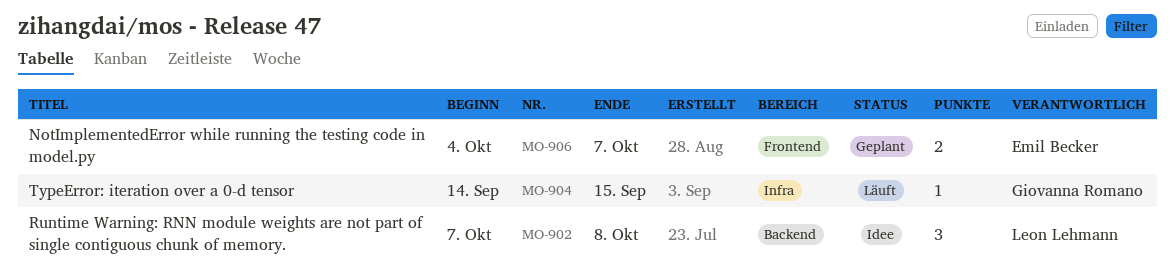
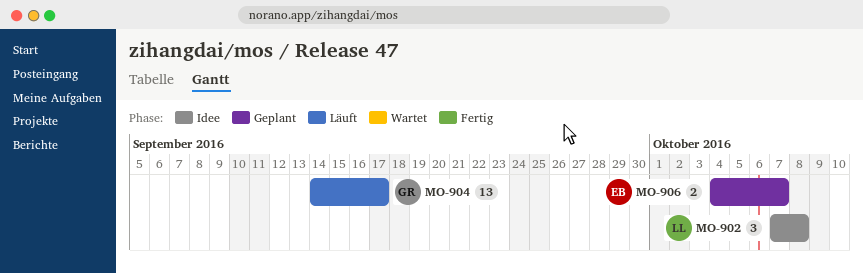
MO-904, estimate: 1 -> 13
MO-904, due: Sep 15 -> Sep 17

